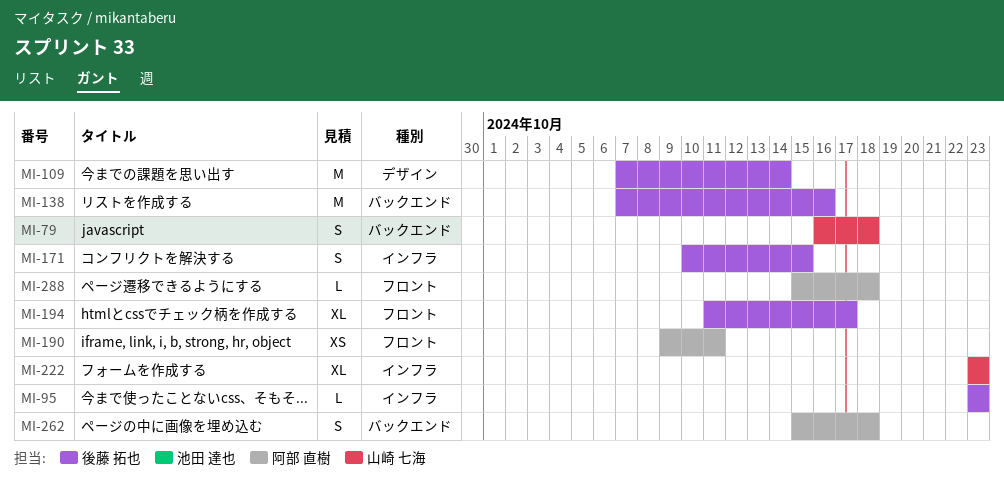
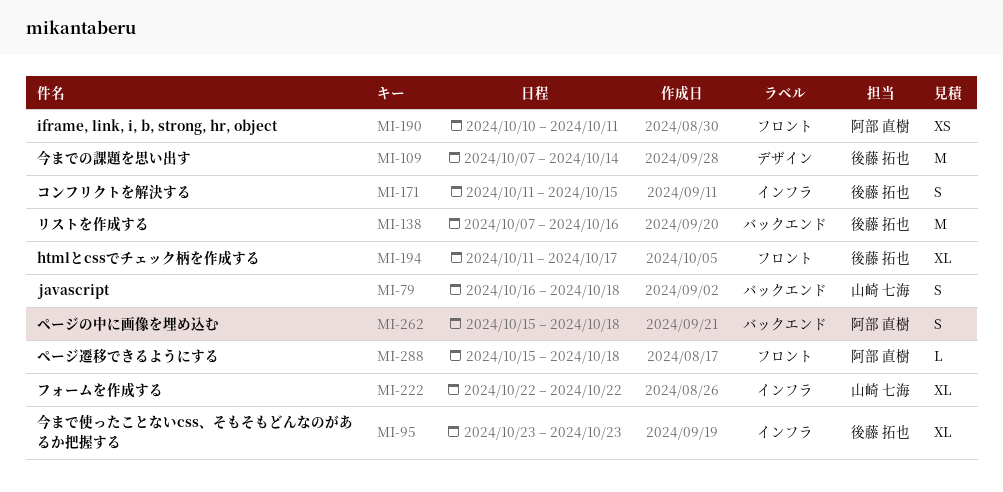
MI-95, estimate: L -> XL
MI-171, start: Oct 10 -> Oct 11
MI-190, start: Oct 9 -> Oct 10
MI-222, start: Oct 23 -> Oct 22
MI-222, due: Oct 23 -> Oct 22

